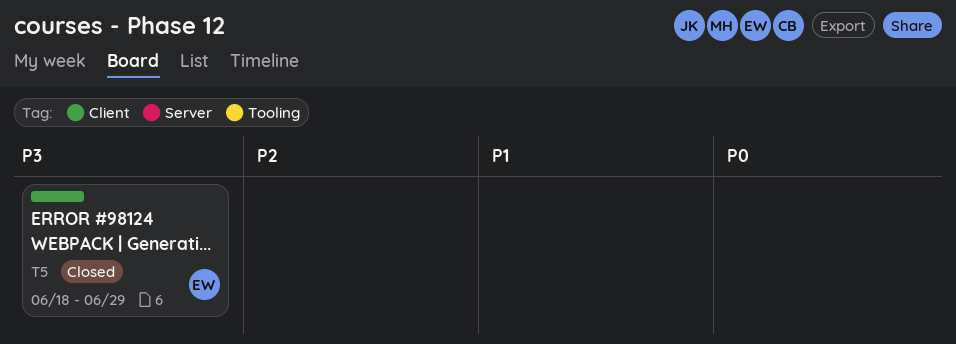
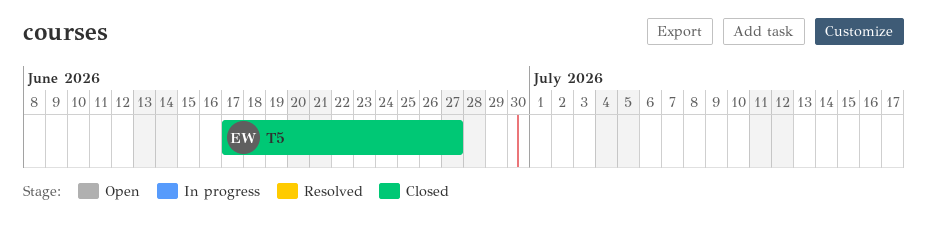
T5, start: Jun 18 -> Jun 17
T5, due: Jun 29 -> Jun 27

